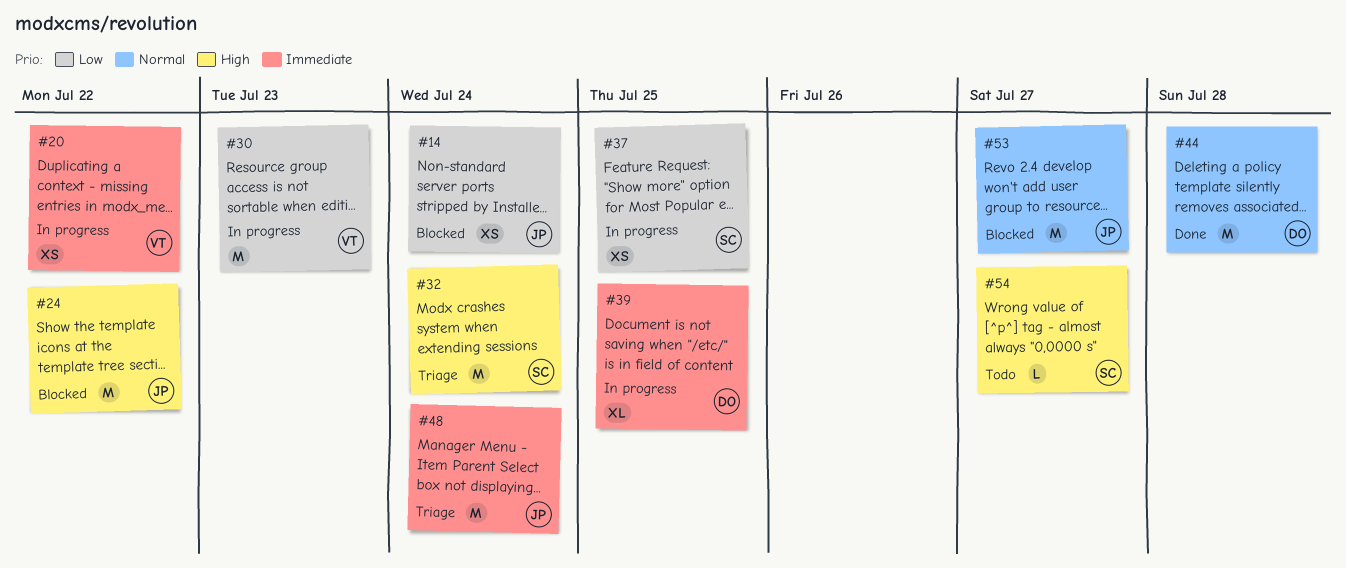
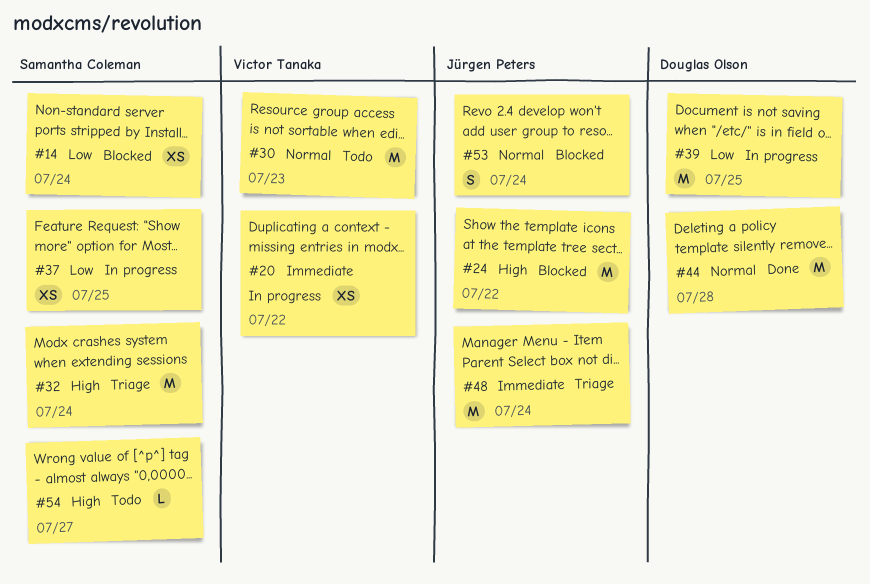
#14, owner: Jürgen Peters -> Samantha Coleman
#30, status: In progress -> Todo
#30, priority: Low -> Normal
#39, priority: Immediate -> Low
#39, estimate: XL -> M
#53, estimate: M -> S
#53, due: Jul 27 -> Jul 24

